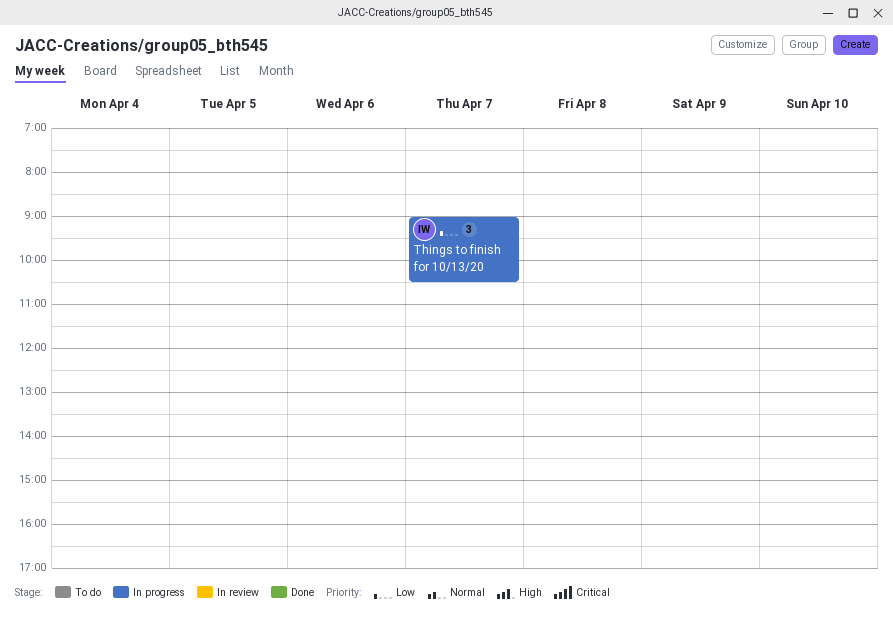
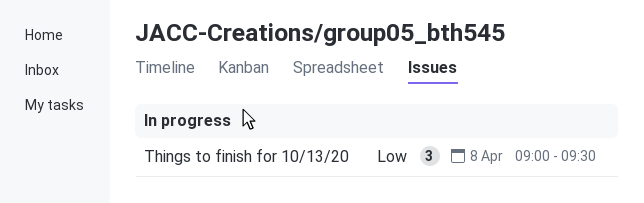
Things to finish for 10/13/20, day: Apr 7 -> Apr 8
Things to finish for 10/13/20, ends: 10:30 -> 09:30

